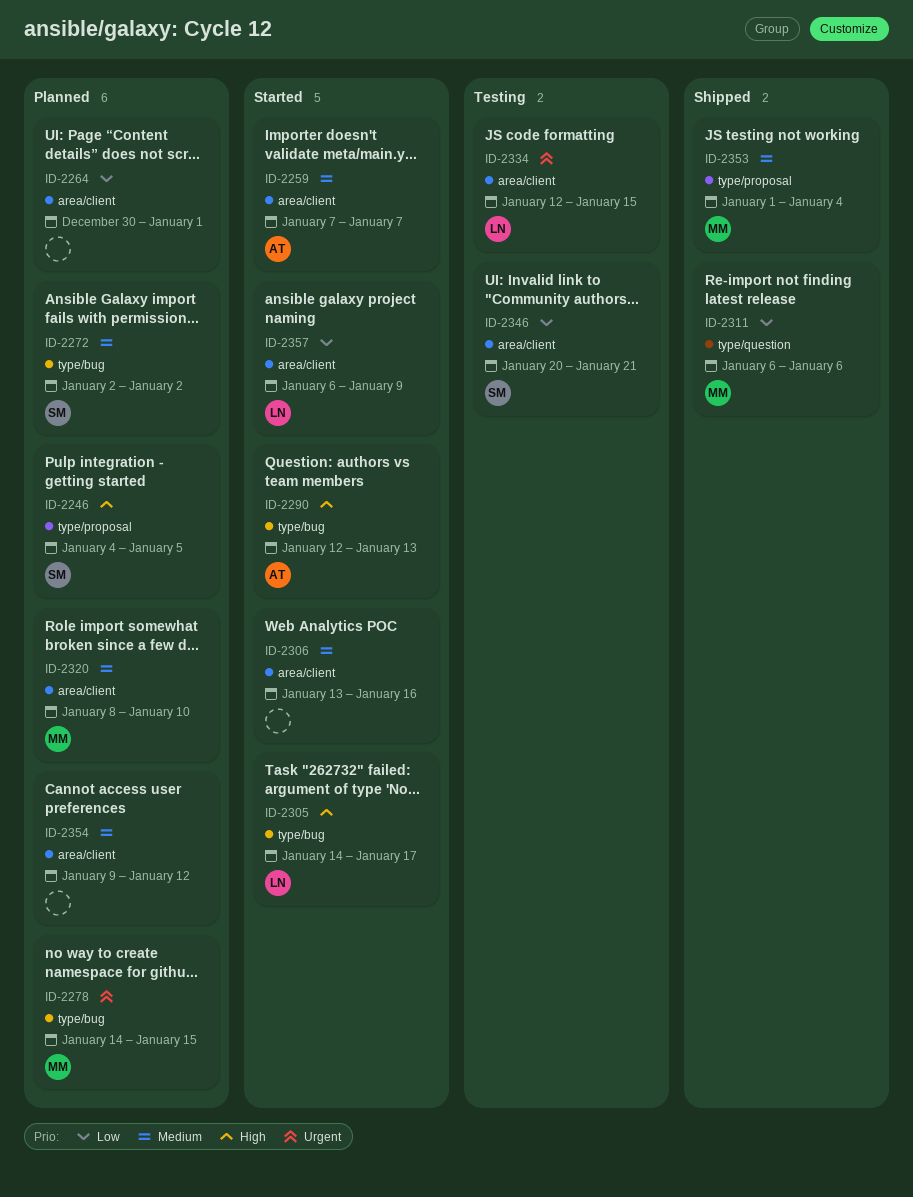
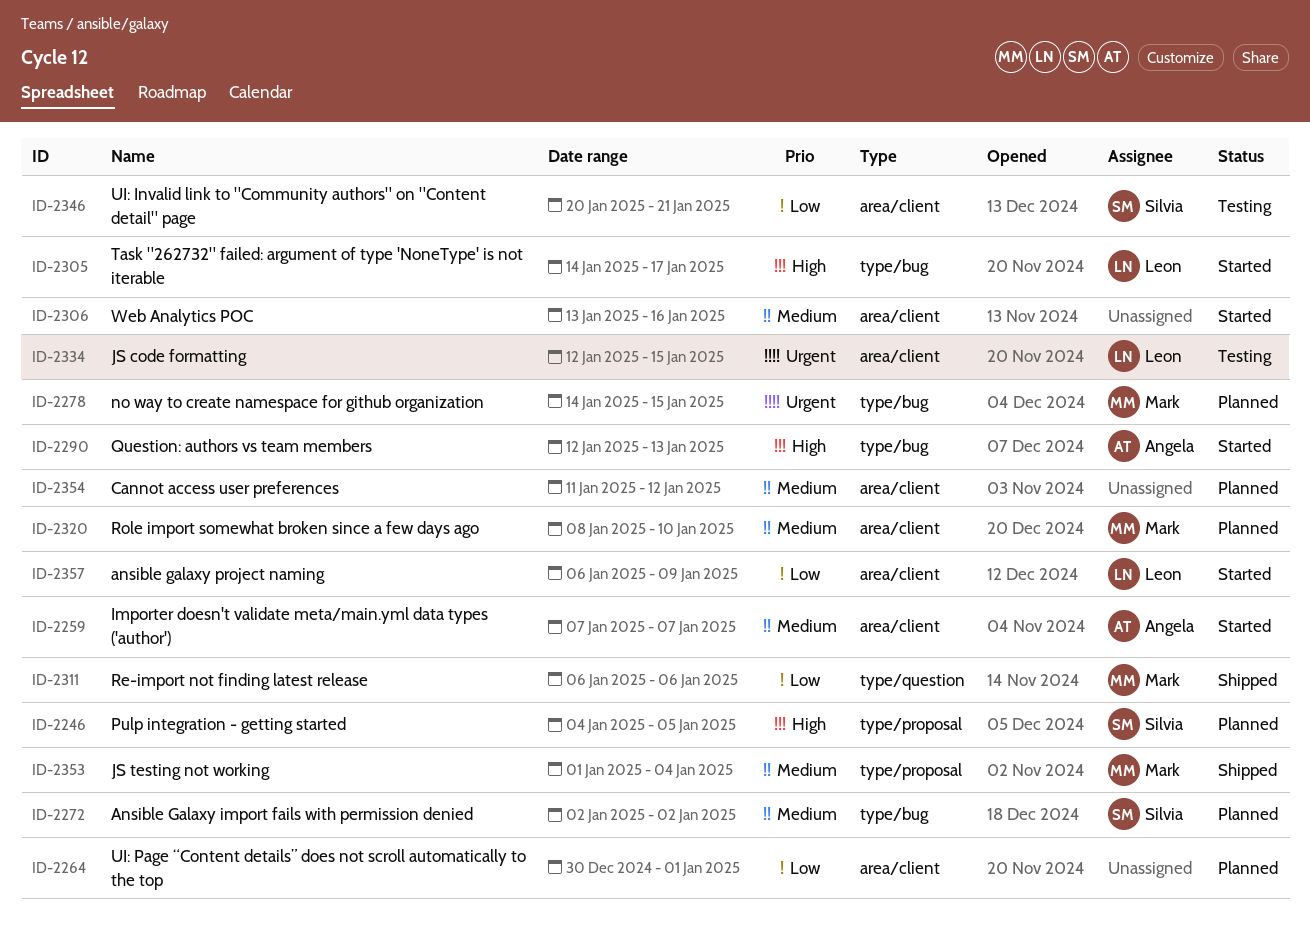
ID-2354, start: Jan 9 -> Jan 11

